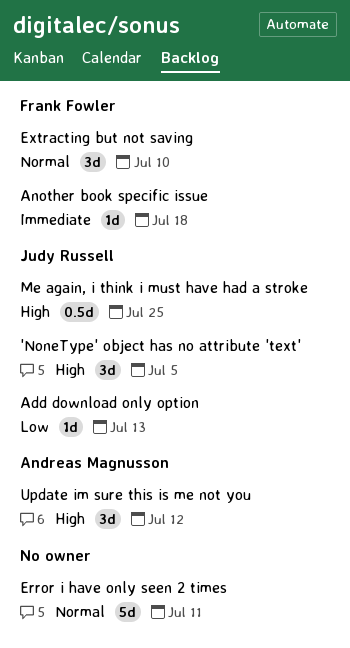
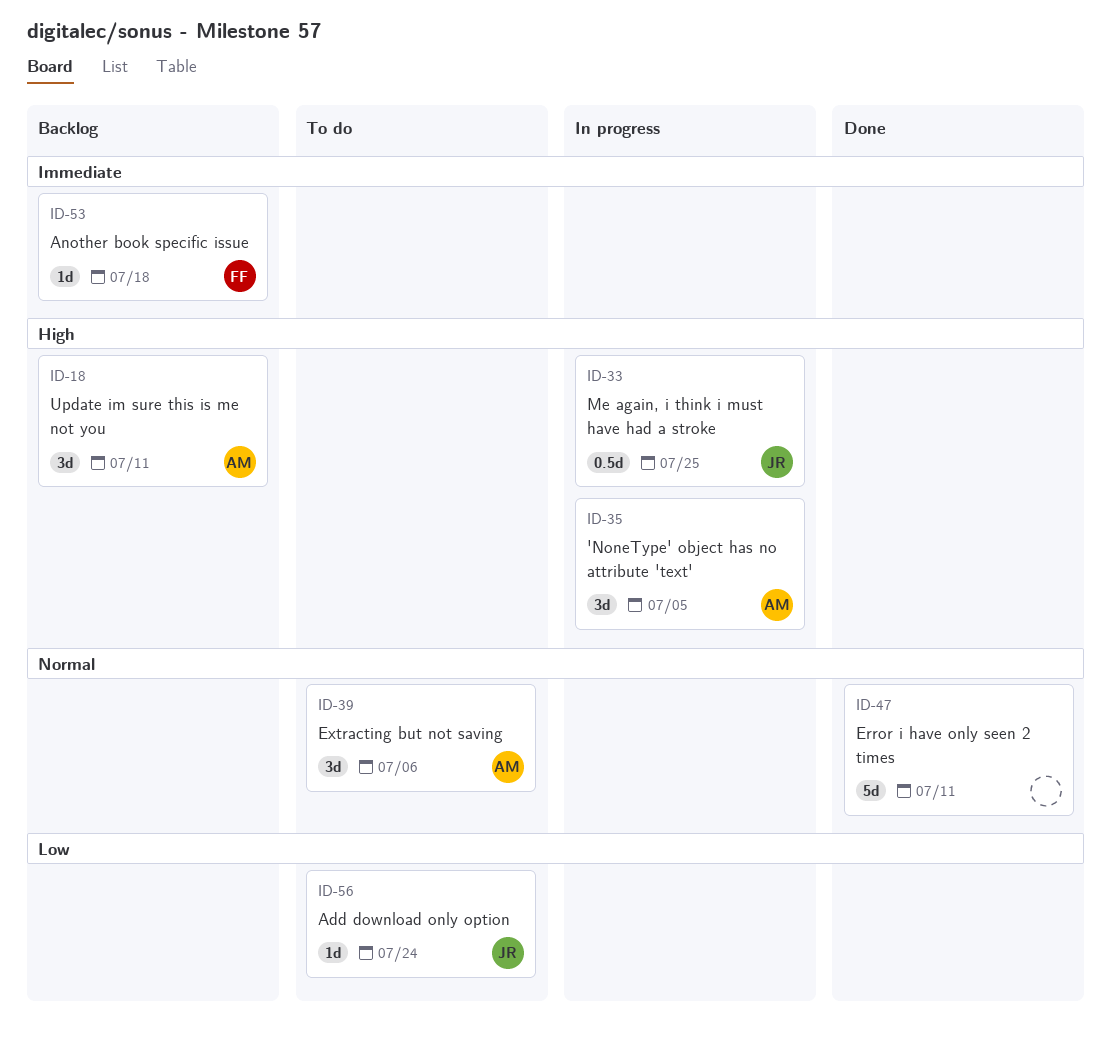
'NoneType' object has no attribute 'text', owner: Judy Russell -> Andreas Magnusson
Add download only option, due: Jul 13 -> Jul 24
Extracting but not saving, owner: Frank Fowler -> Andreas Magnusson
Extracting but not saving, due: Jul 10 -> Jul 6
Update im sure this is me not you, due: Jul 12 -> Jul 11

